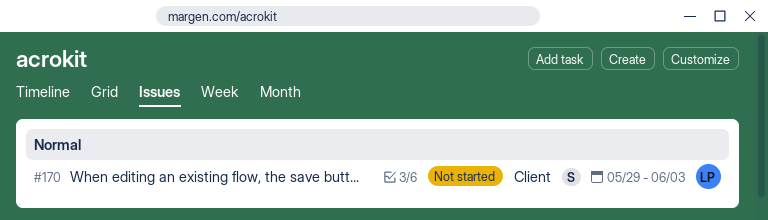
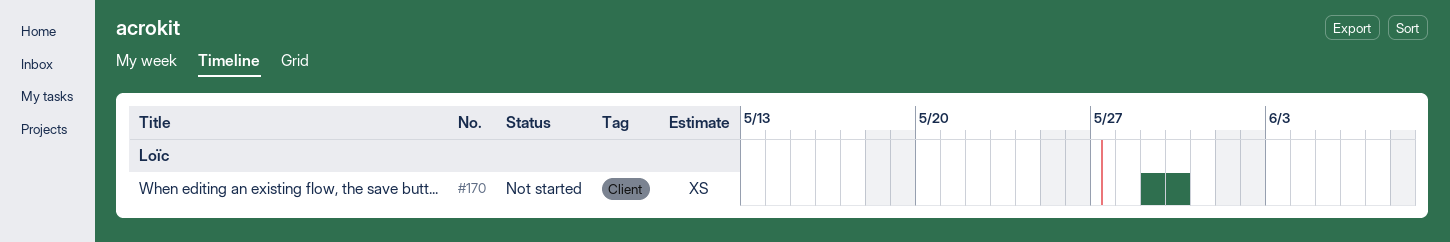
#170, estimate: S -> XS
#170, due: Jun 3 -> May 30

